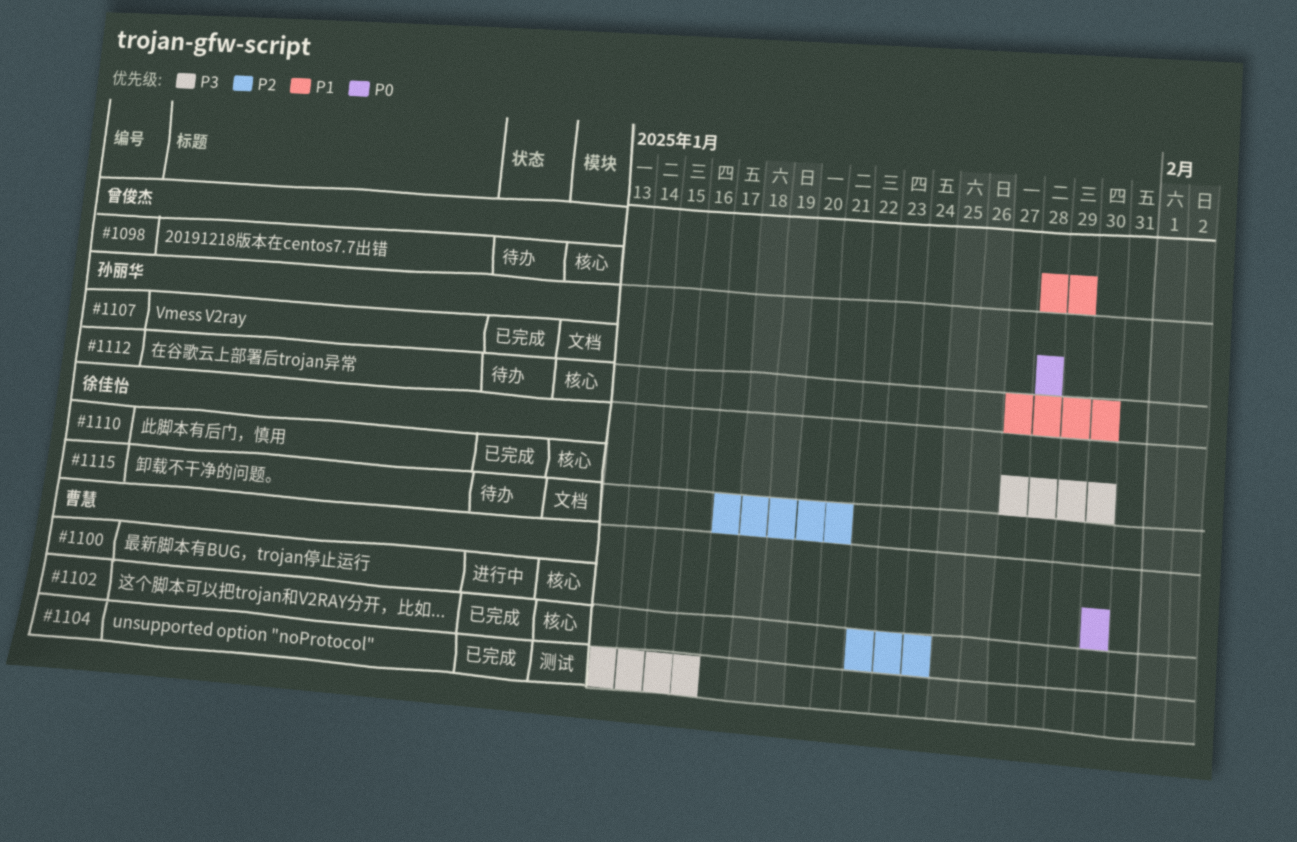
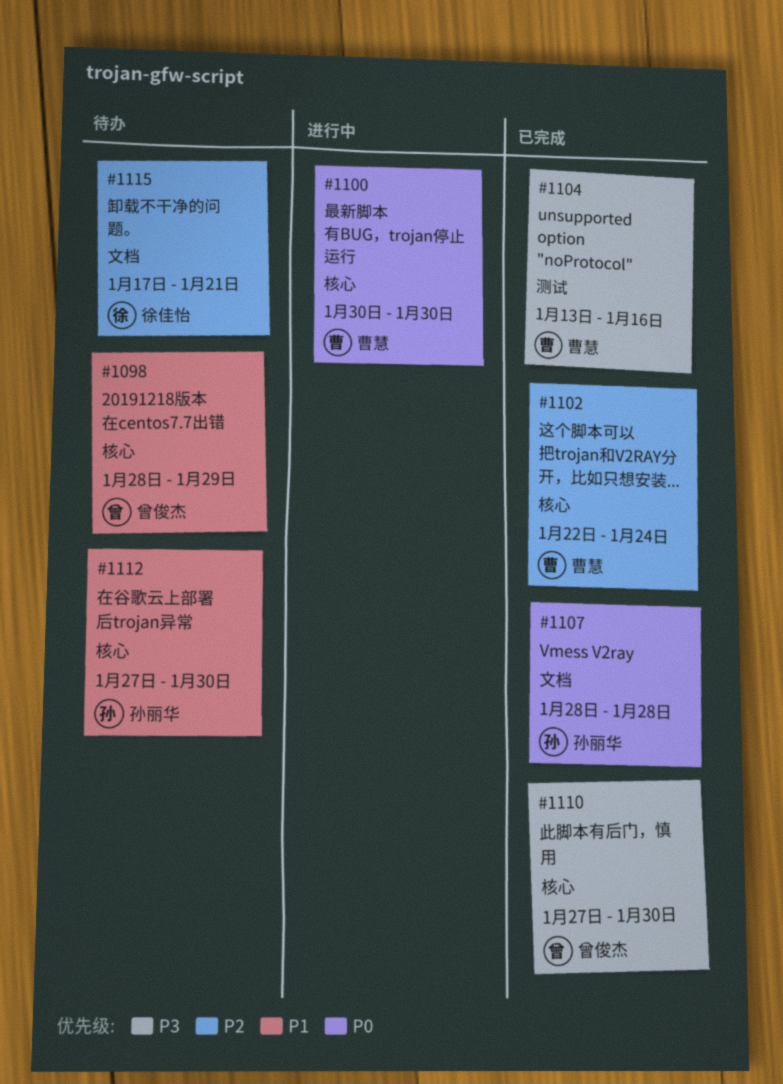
#1110, owner: 徐佳怡 -> 曾俊杰

